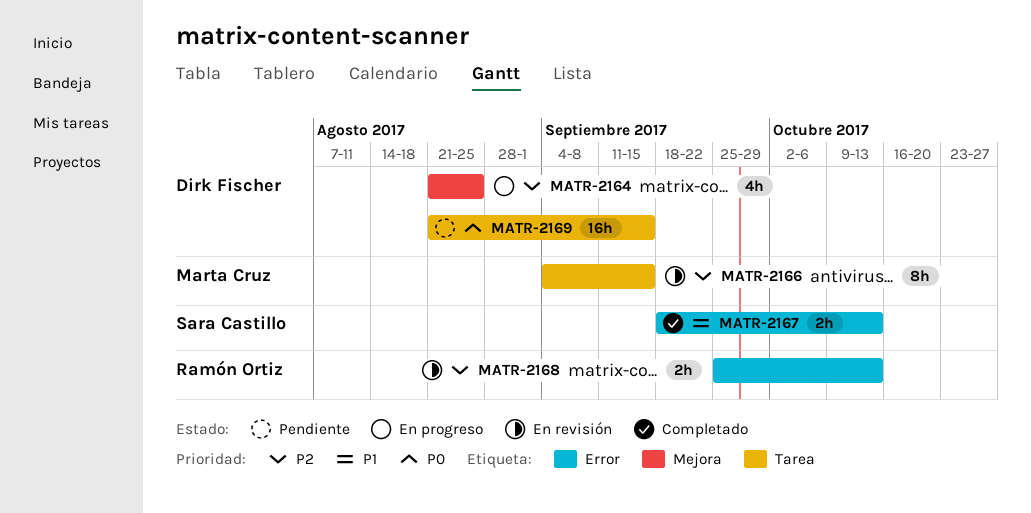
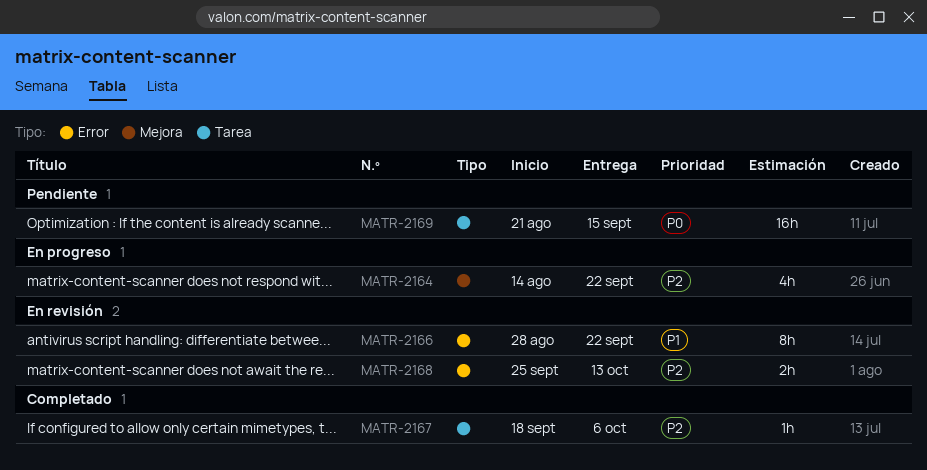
MATR-2164, start: Aug 21 -> Aug 14
MATR-2164, due: Aug 25 -> Sep 22
MATR-2166, priority: P2 -> P1
MATR-2166, label: Tarea -> Error
MATR-2166, start: Sep 4 -> Aug 28
MATR-2166, due: Sep 15 -> Sep 22
MATR-2167, priority: P1 -> P2
MATR-2167, label: Error -> Tarea
MATR-2167, estimate: 2h -> 1h
MATR-2167, due: Oct 13 -> Oct 6

